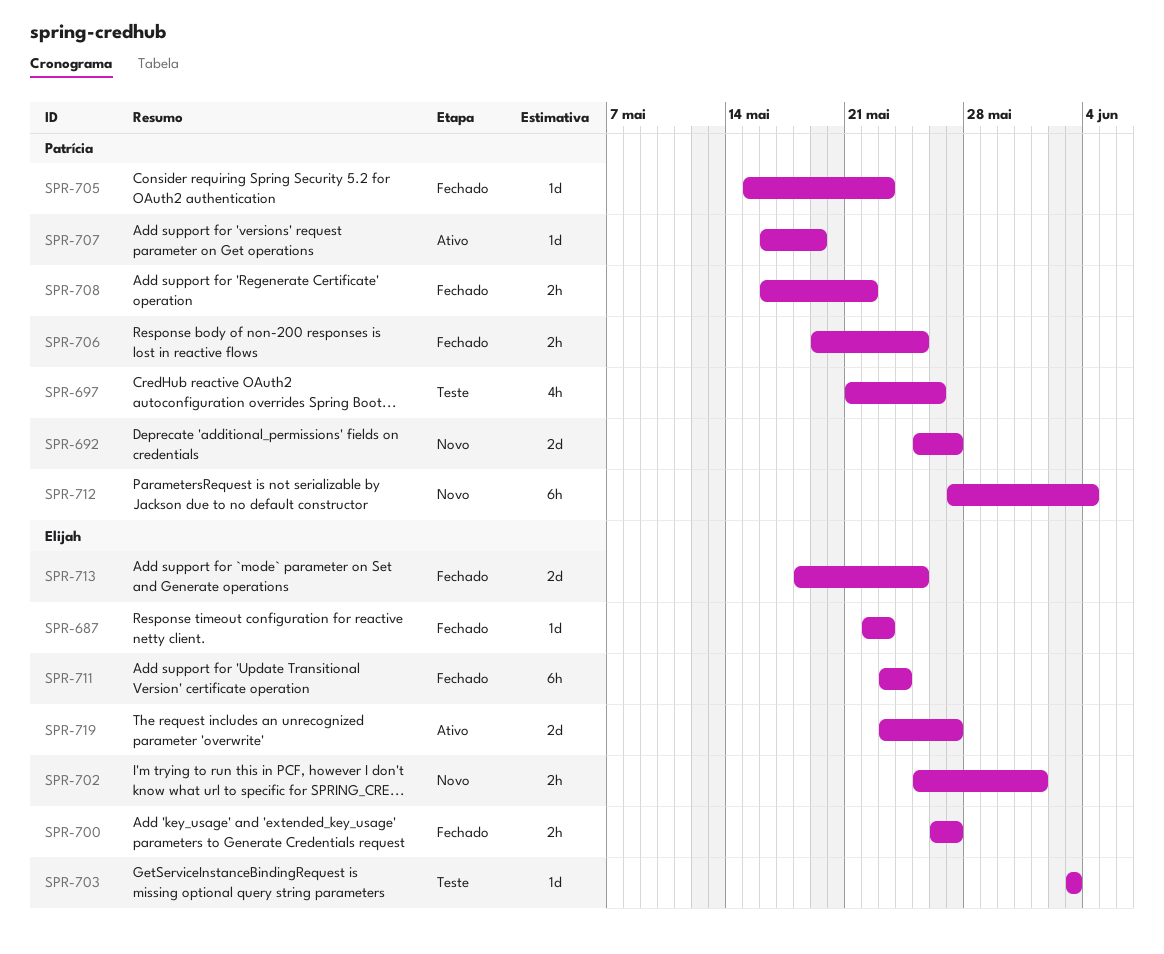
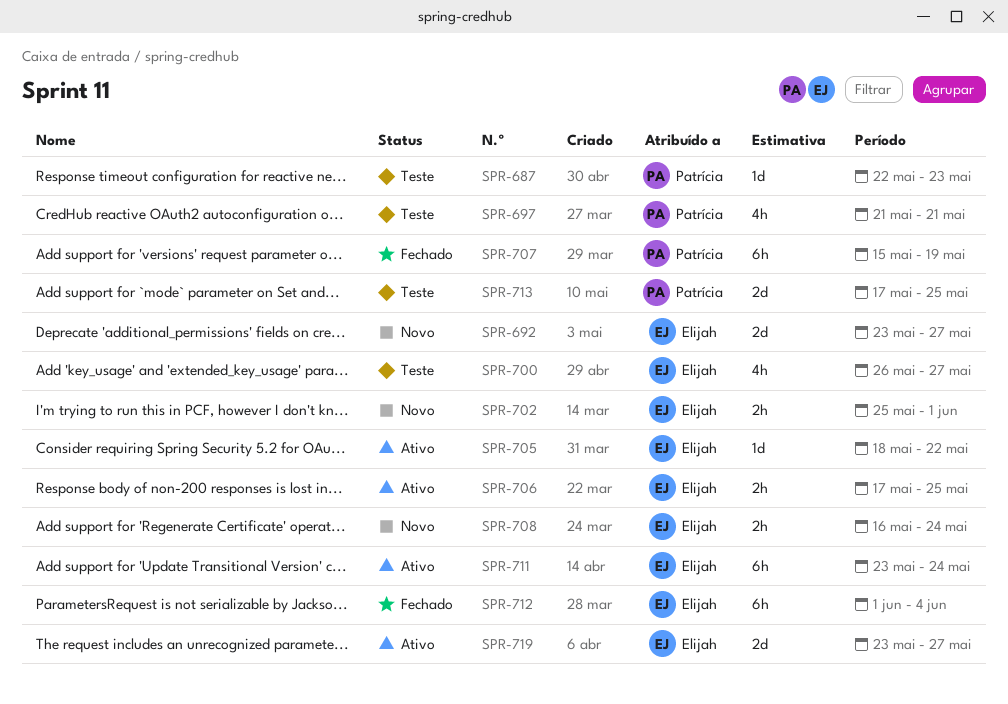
SPR-687, status: Fechado -> Teste
SPR-687, owner: Elijah -> Patrícia
SPR-692, owner: Patrícia -> Elijah
SPR-692, start: May 25 -> May 23
SPR-697, due: May 26 -> May 21
SPR-700, status: Fechado -> Teste
SPR-700, estimate: 2h -> 4h
SPR-703: present -> none
SPR-705, status: Fechado -> Ativo
SPR-705, owner: Patrícia -> Elijah
SPR-705, start: May 15 -> May 18
SPR-705, due: May 23 -> May 22
SPR-706, status: Fechado -> Ativo
SPR-706, owner: Patrícia -> Elijah
SPR-706, start: May 19 -> May 17
SPR-707, status: Ativo -> Fechado
SPR-707, estimate: 1d -> 6h
SPR-707, start: May 16 -> May 15
SPR-708, status: Fechado -> Novo
SPR-708, owner: Patrícia -> Elijah
SPR-708, due: May 22 -> May 24
SPR-711, status: Fechado -> Ativo
SPR-712, status: Novo -> Fechado
SPR-712, owner: Patrícia -> Elijah
SPR-712, start: May 27 -> Jun 1
SPR-713, status: Fechado -> Teste
SPR-713, owner: Elijah -> Patrícia
SPR-713, start: May 18 -> May 17

